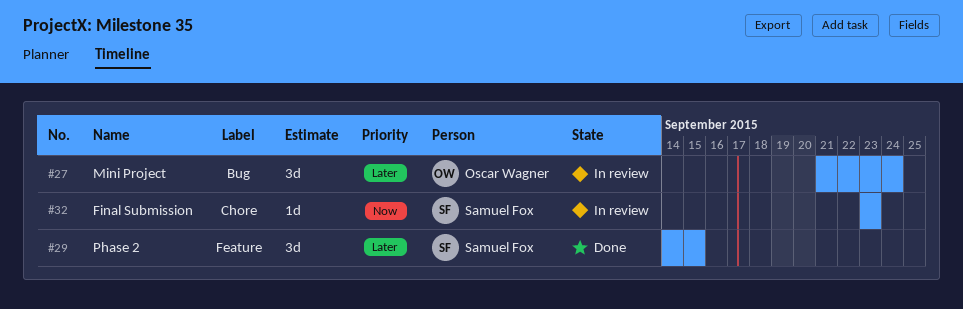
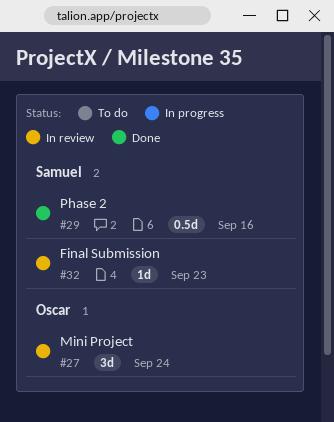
#29, estimate: 3d -> 0.5d
#29, due: Sep 15 -> Sep 16

